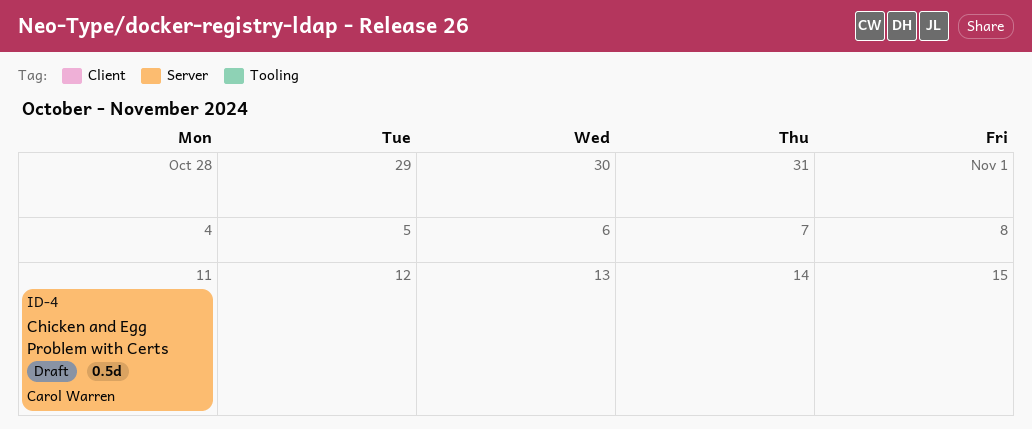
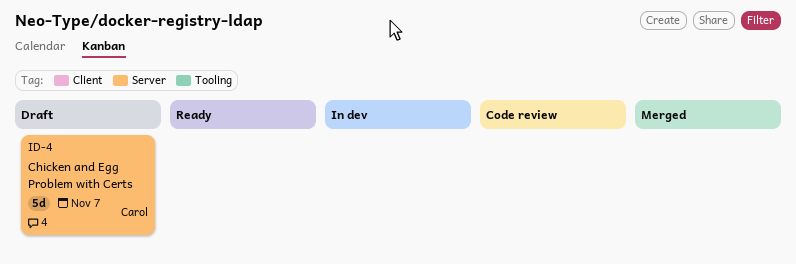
ID-4, estimate: 0.5d -> 5d
ID-4, due: Nov 11 -> Nov 7

